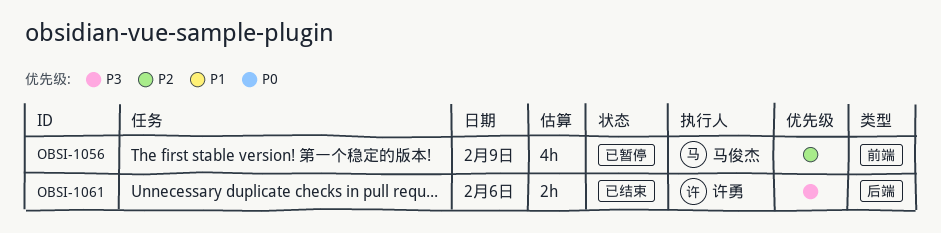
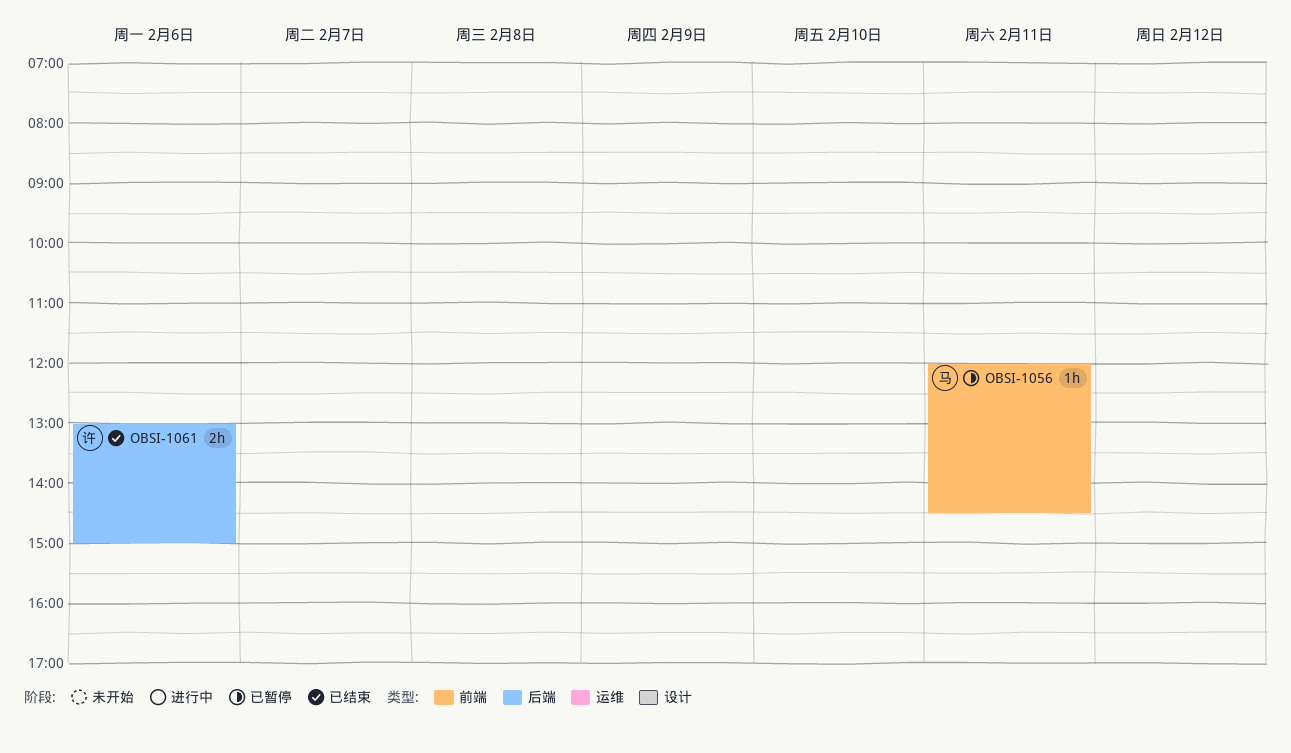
OBSI-1056, estimate: 4h -> 1h
OBSI-1056, day: Feb 9 -> Feb 11

